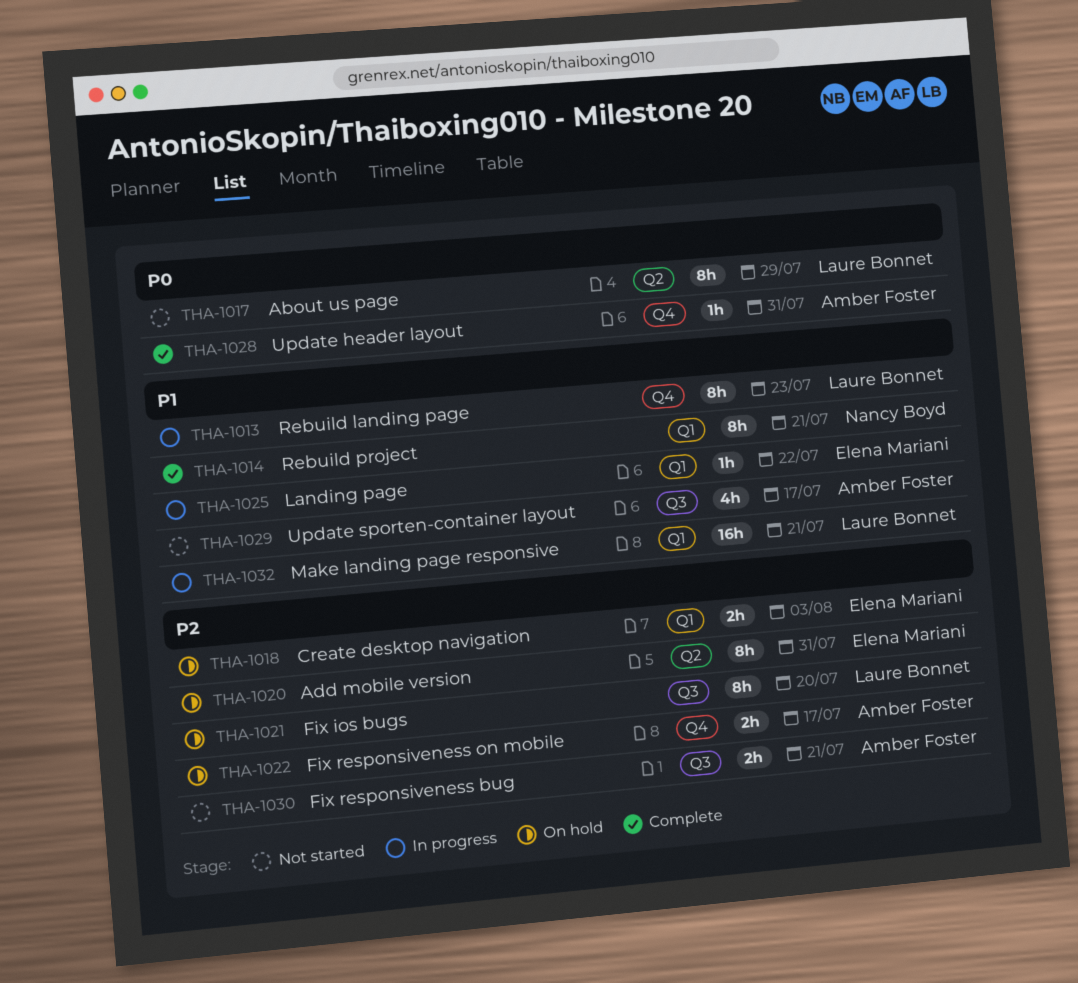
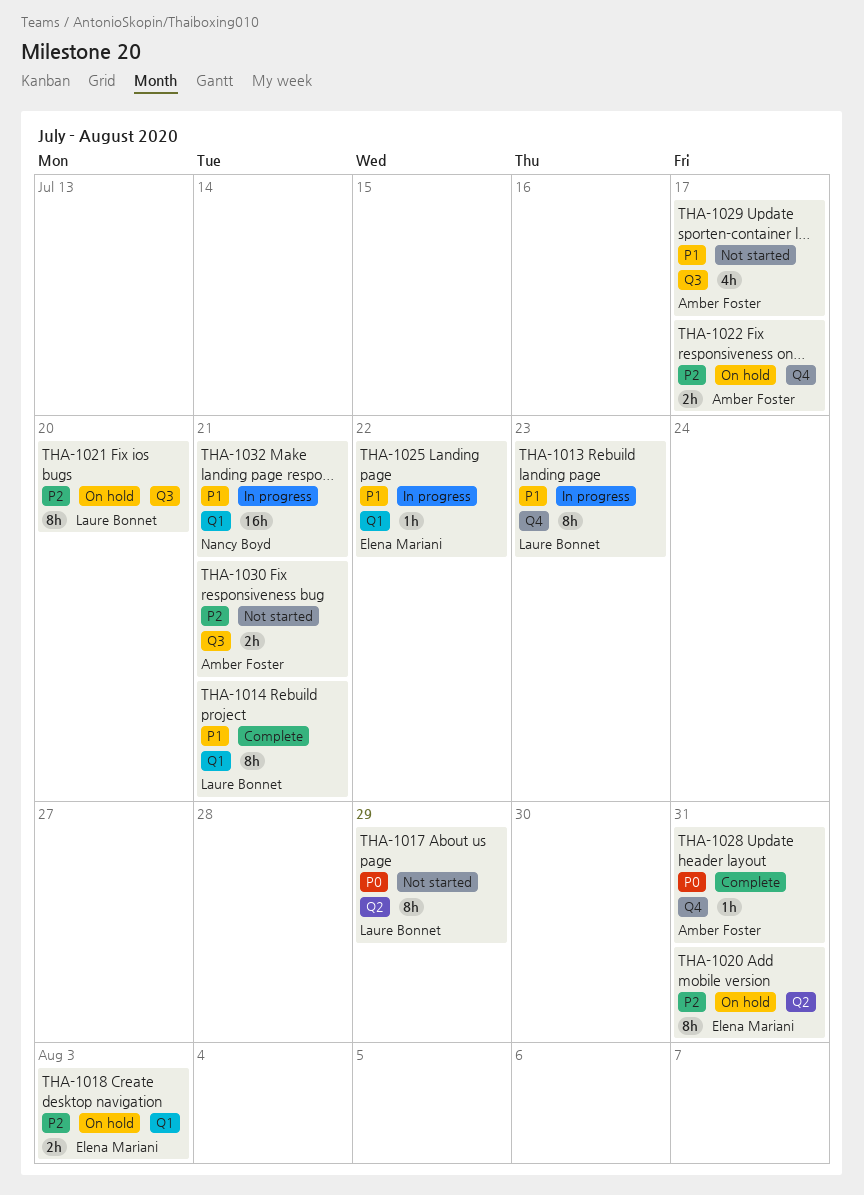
THA-1014, owner: Nancy Boyd -> Laure Bonnet
THA-1032, owner: Laure Bonnet -> Nancy Boyd

